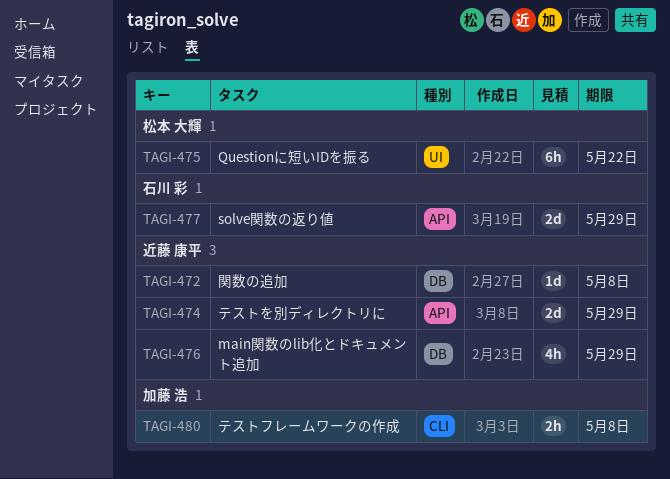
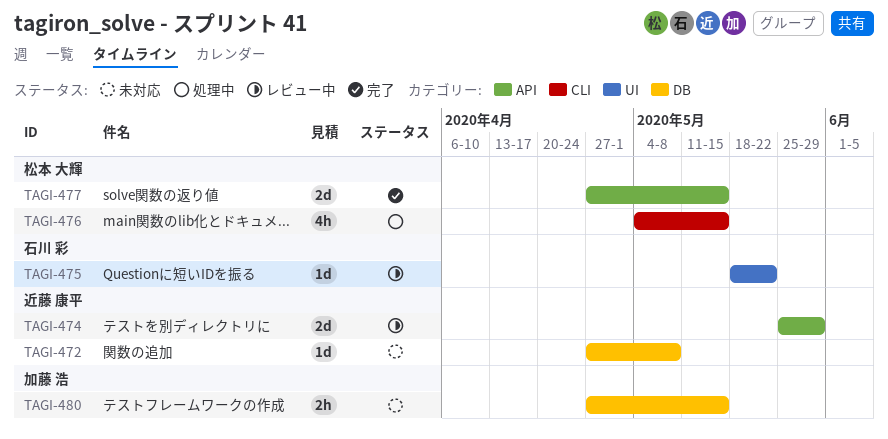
TAGI-475, owner: 松本 大輝 -> 石川 彩
TAGI-475, estimate: 6h -> 1d
TAGI-476, owner: 近藤 康平 -> 松本 大輝
TAGI-476, label: DB -> CLI
TAGI-476, due: May 29 -> May 15
TAGI-477, owner: 石川 彩 -> 松本 大輝
TAGI-477, due: May 29 -> May 15
TAGI-480, label: CLI -> DB
TAGI-480, due: May 8 -> May 15

